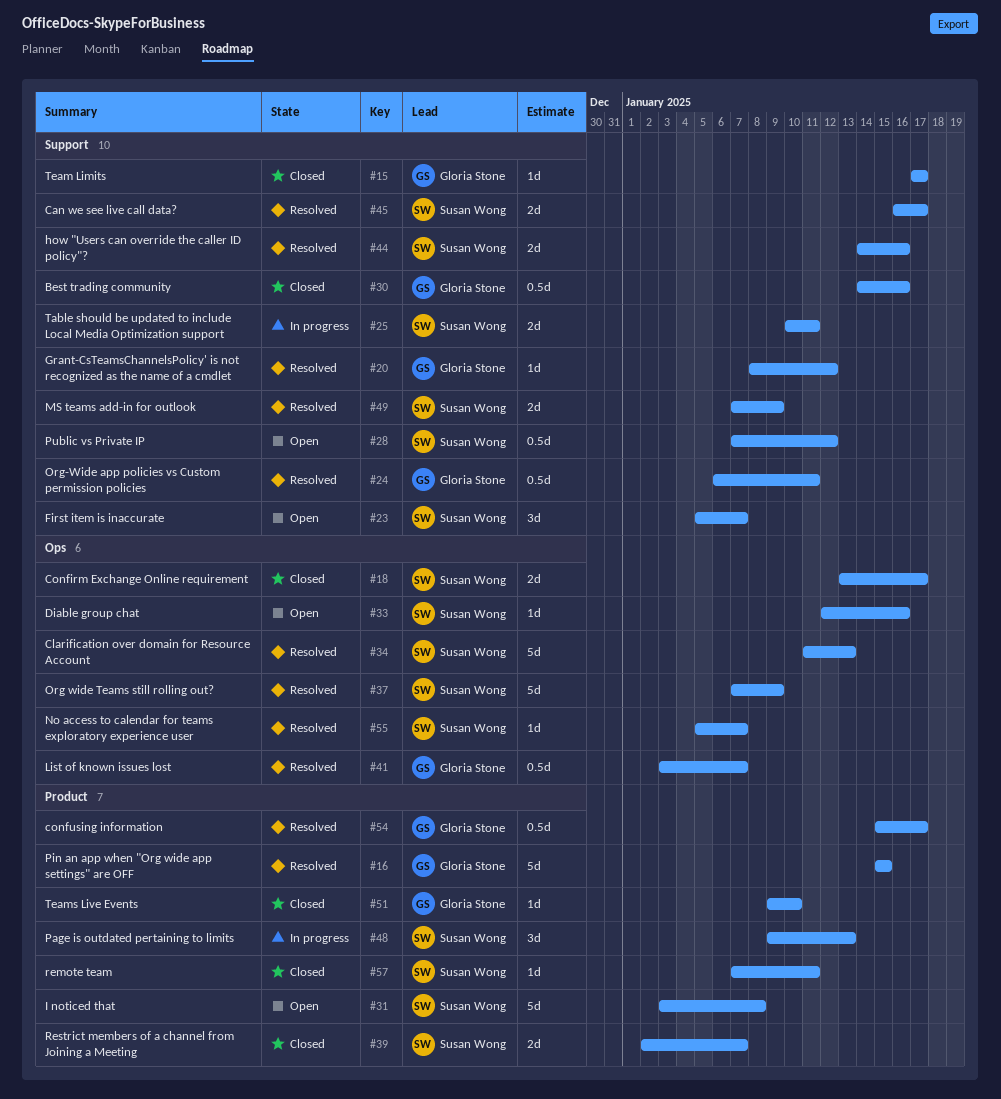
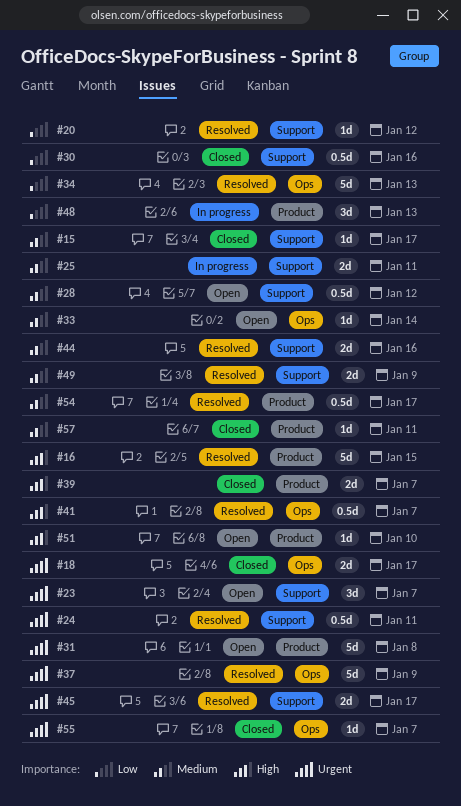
#33, due: Jan 16 -> Jan 14
#51, status: Closed -> Open
#55, status: Resolved -> Closed

